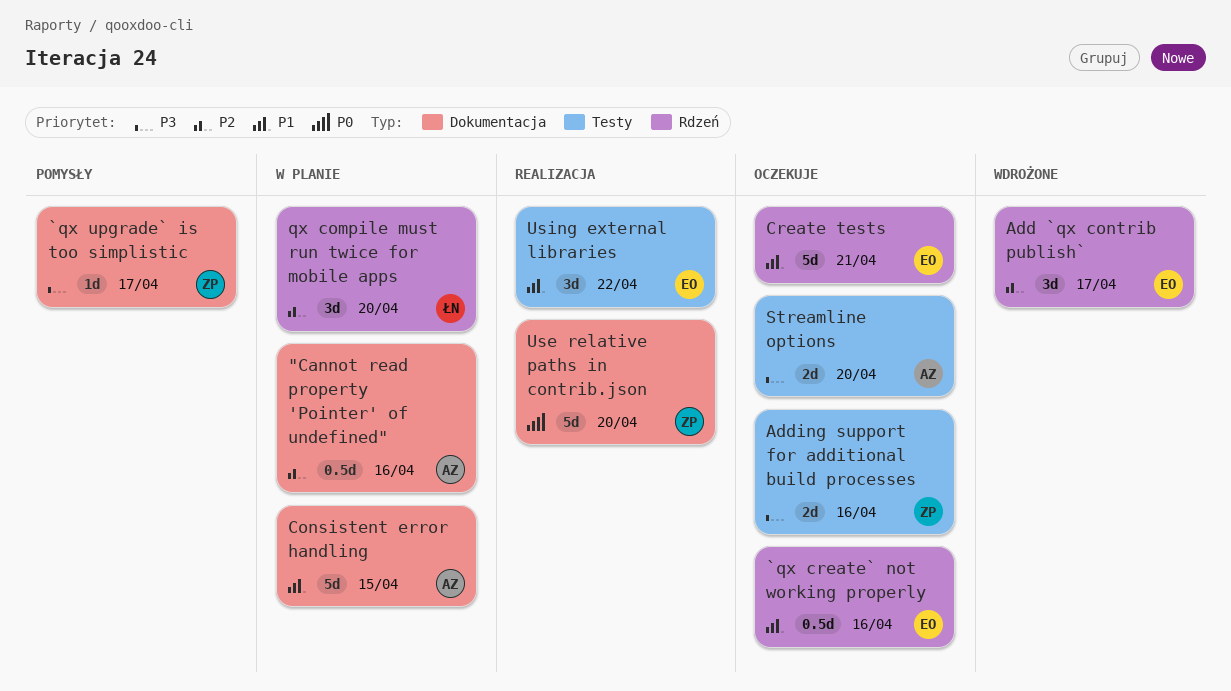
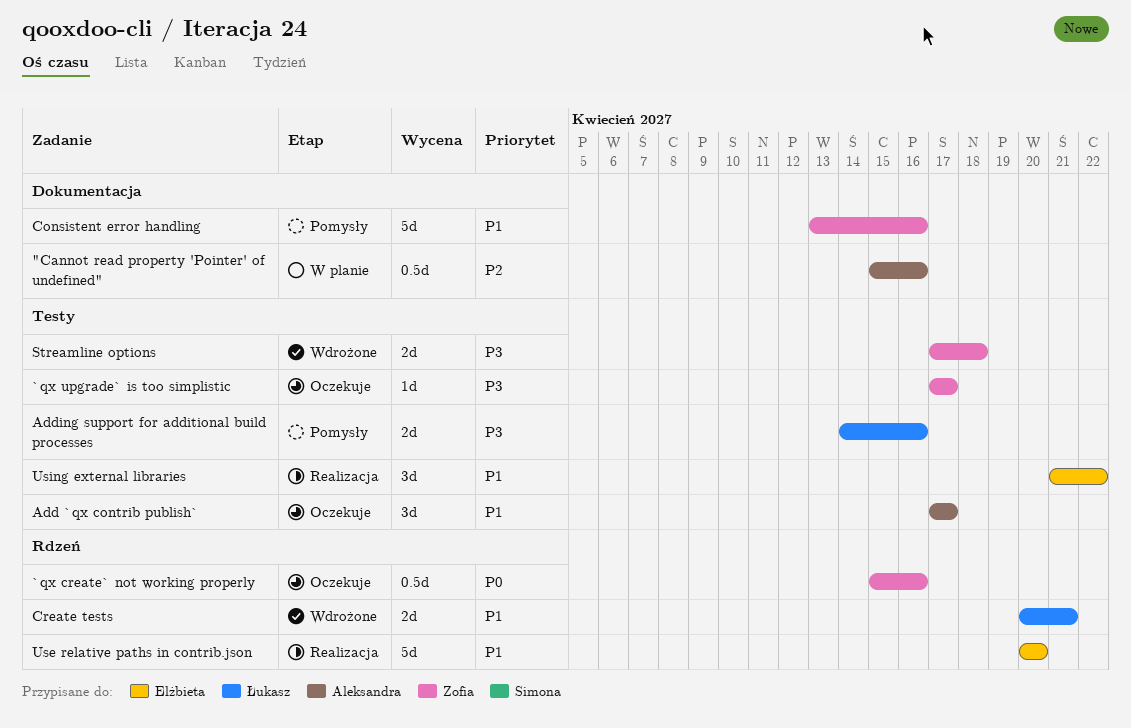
`qx create` not working properly, owner: Elżbieta -> Zofia
`qx create` not working properly, priority: P1 -> P0
`qx upgrade` is too simplistic, status: Pomysły -> Oczekuje
`qx upgrade` is too simplistic, label: Dokumentacja -> Testy
Add `qx contrib publish`, status: Wdrożone -> Oczekuje
Add `qx contrib publish`, owner: Elżbieta -> Aleksandra
Add `qx contrib publish`, priority: P2 -> P1
Add `qx contrib publish`, label: Rdzeń -> Testy
Adding support for additional build processes, status: Oczekuje -> Pomysły
Adding support for additional build processes, owner: Zofia -> Łukasz
Consistent error handling, status: W planie -> Pomysły
Consistent error handling, owner: Aleksandra -> Zofia
Consistent error handling, due: Apr 15 -> Apr 16
Create tests, status: Oczekuje -> Wdrożone
Create tests, owner: Elżbieta -> Łukasz
Create tests, estimate: 5d -> 2d
qx compile must run twice for mobile apps: present -> none
Streamline options, status: Oczekuje -> Wdrożone
Streamline options, owner: Aleksandra -> Zofia
Streamline options, due: Apr 20 -> Apr 18
Use relative paths in contrib.json, owner: Zofia -> Elżbieta
Use relative paths in contrib.json, priority: P0 -> P1
Use relative paths in contrib.json, label: Dokumentacja -> Rdzeń

